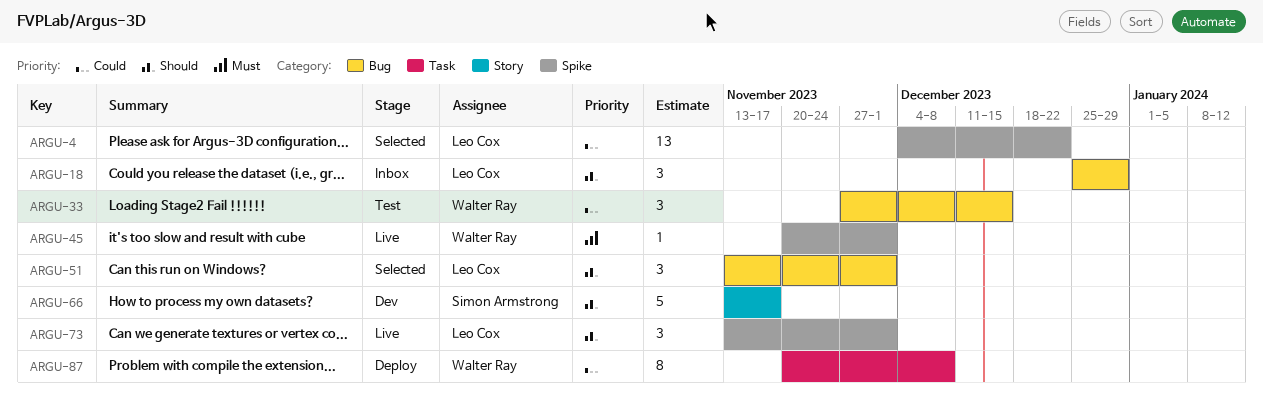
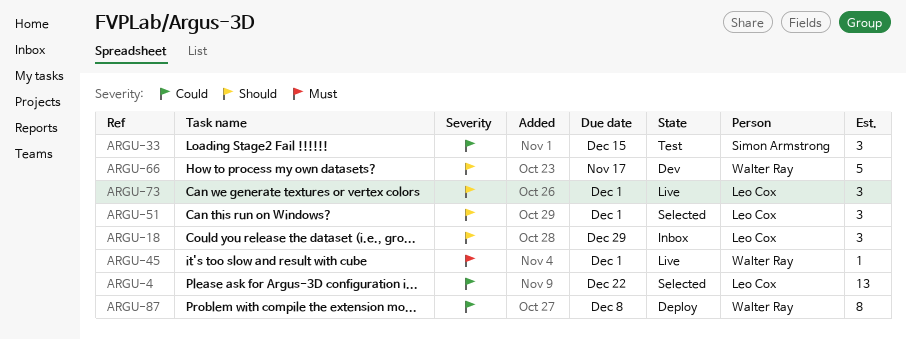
ARGU-33, owner: Walter Ray -> Simon Armstrong
ARGU-66, owner: Simon Armstrong -> Walter Ray

